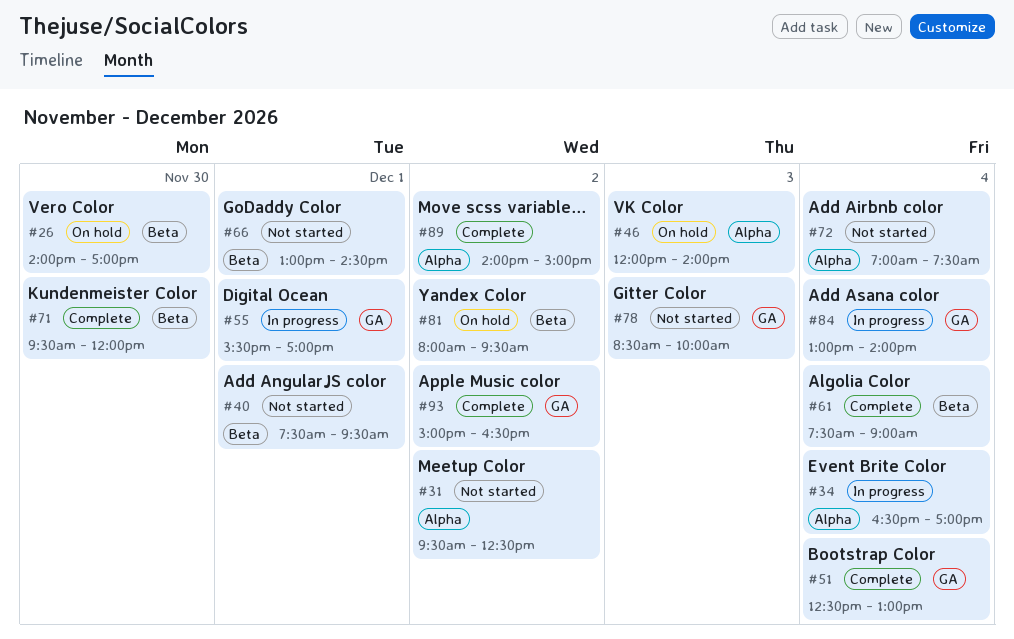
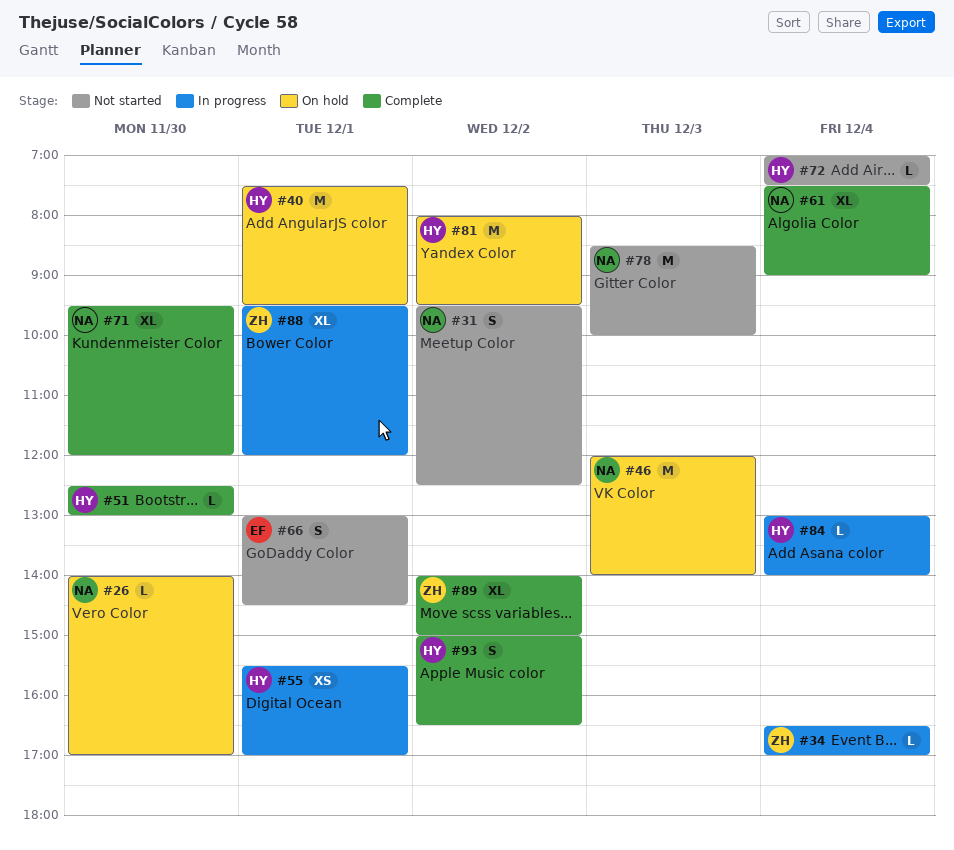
#40, status: Not started -> On hold
#51, day: Dec 4 -> Nov 30
#88: none -> present

